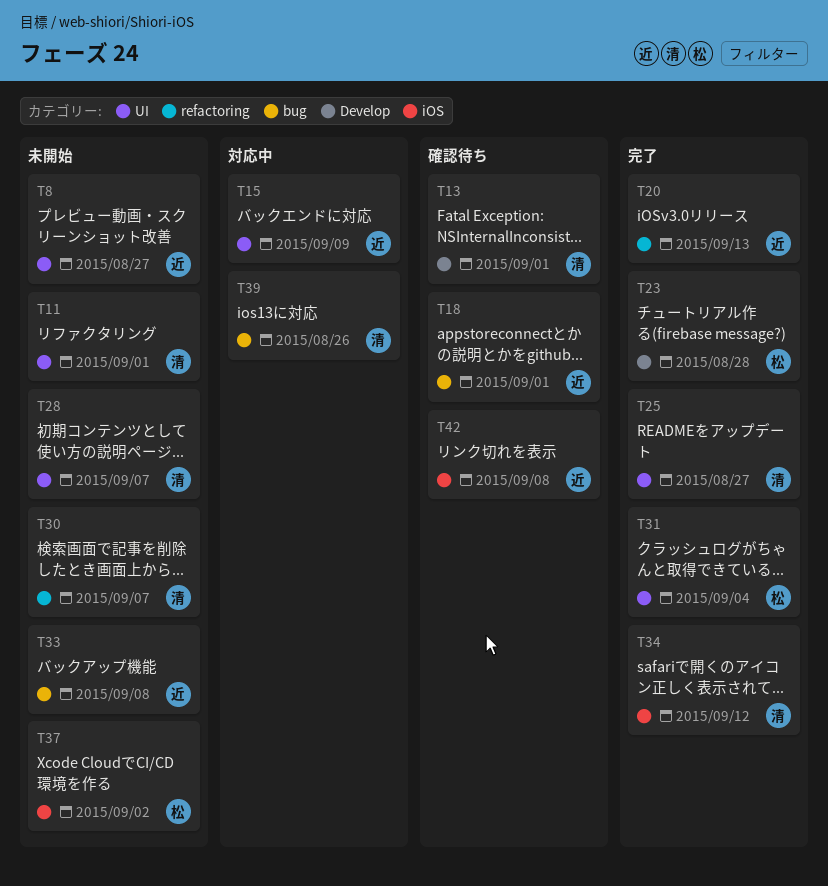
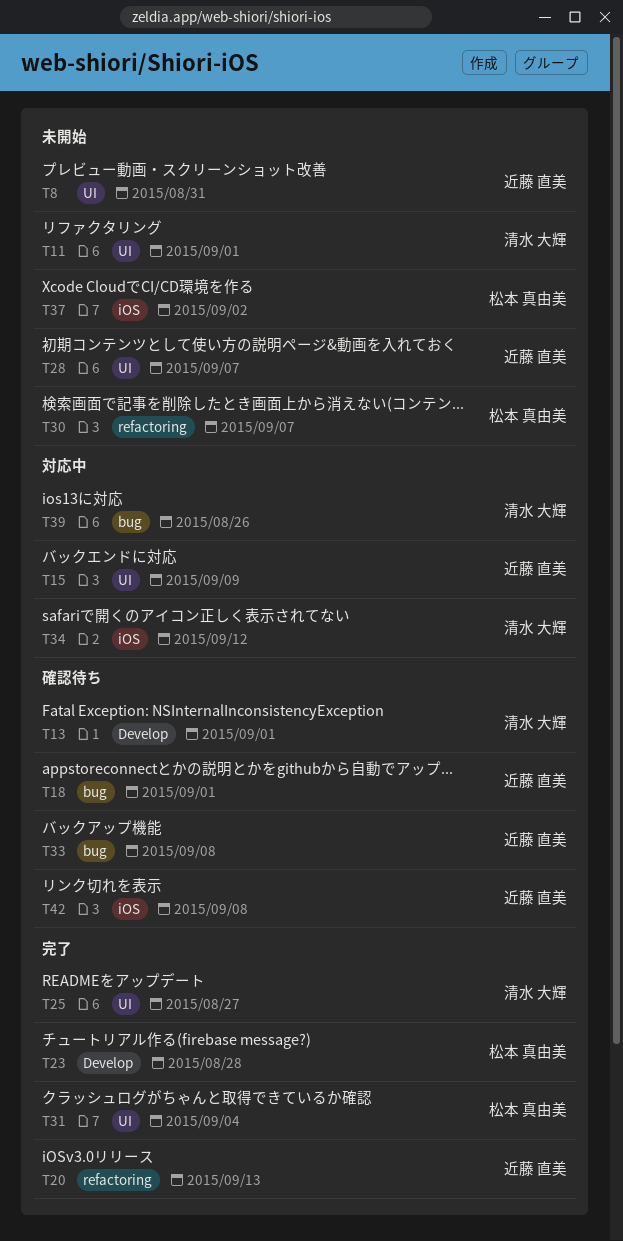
T8, due: Aug 27 -> Aug 31
T28, owner: 清水 大輝 -> 近藤 直美
T30, owner: 清水 大輝 -> 松本 真由美
T33, status: 未開始 -> 確認待ち
T34, status: 完了 -> 対応中

